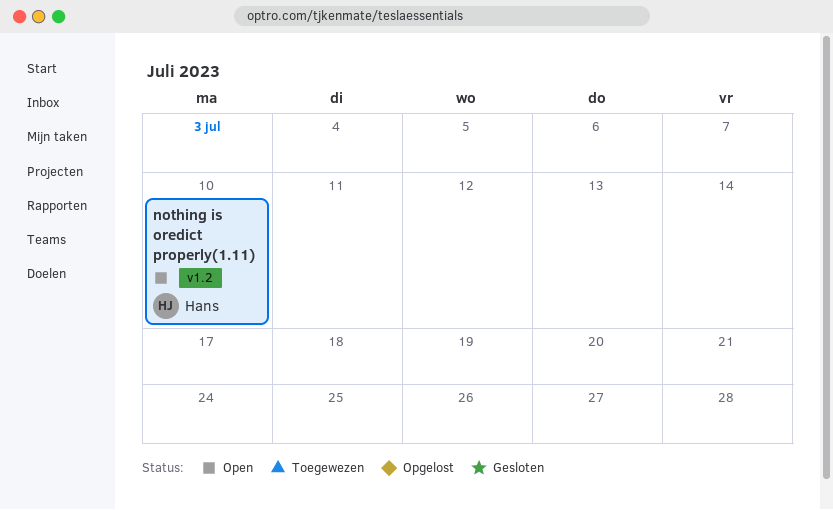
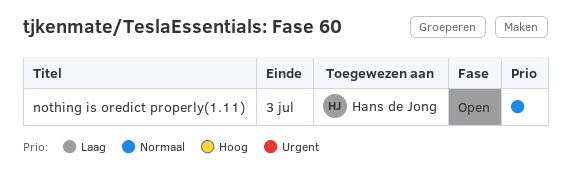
nothing is oredict properly(1.11), due: Jul 10 -> Jul 3

